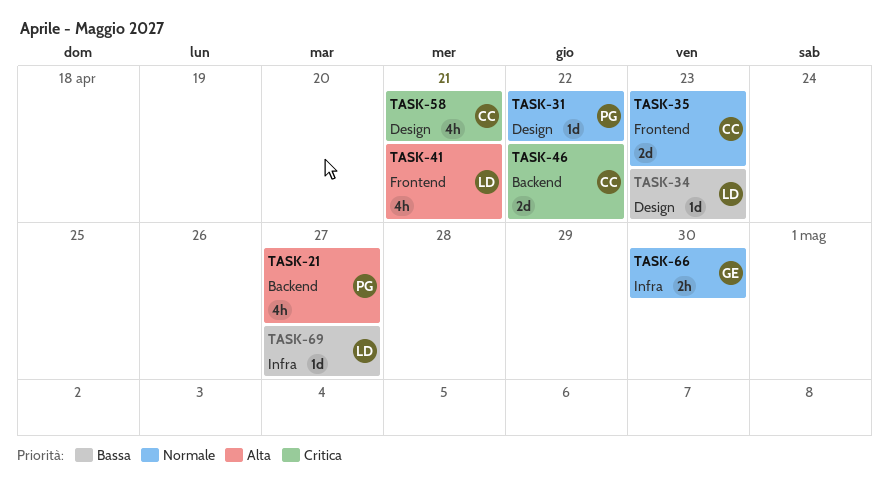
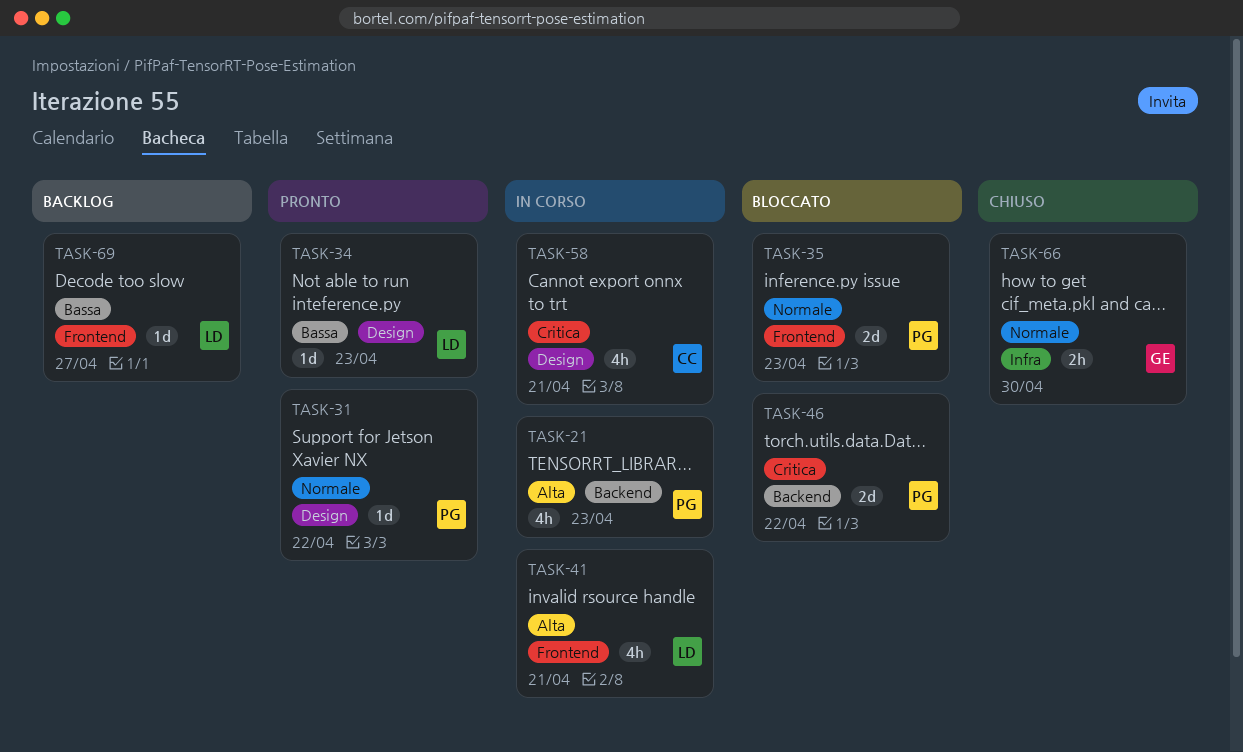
TASK-21, due: Apr 27 -> Apr 23
TASK-35, owner: CC -> PG
TASK-46, owner: CC -> PG
TASK-69, label: Infra -> Frontend

